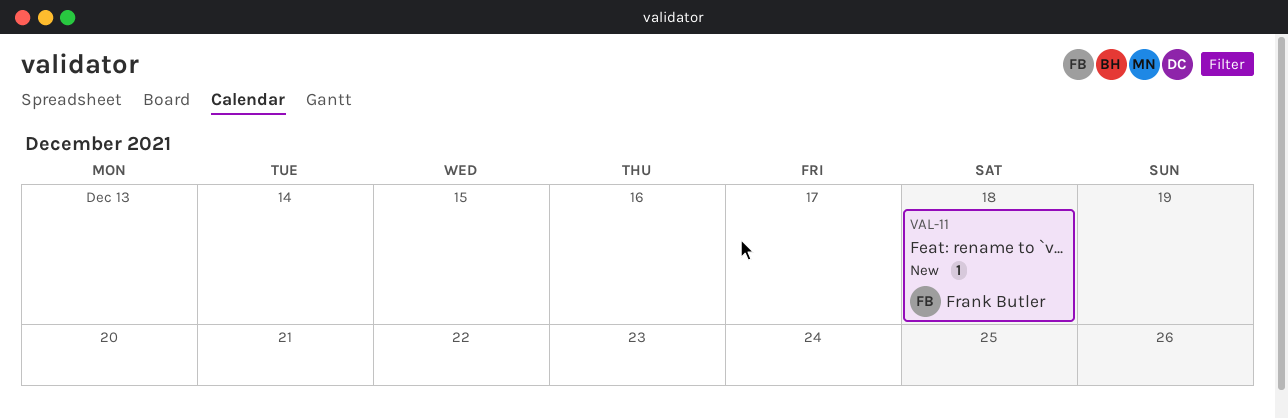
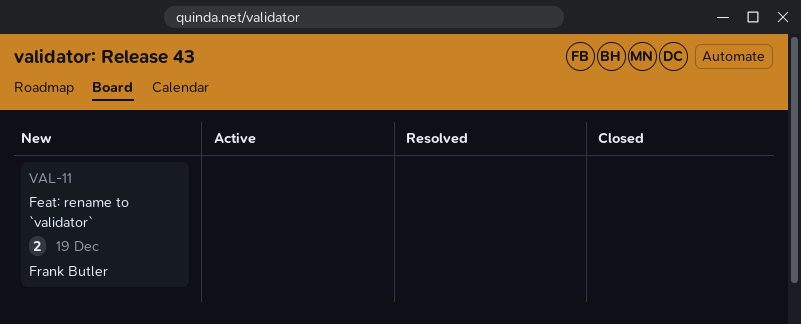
VAL-11, estimate: 1 -> 2
VAL-11, due: Dec 18 -> Dec 19

